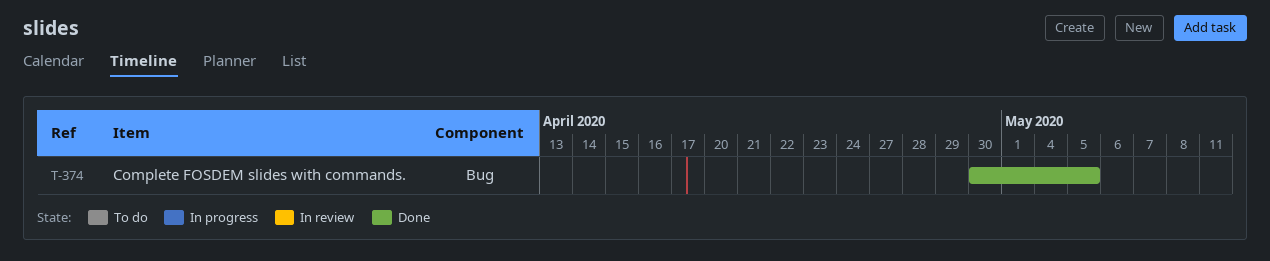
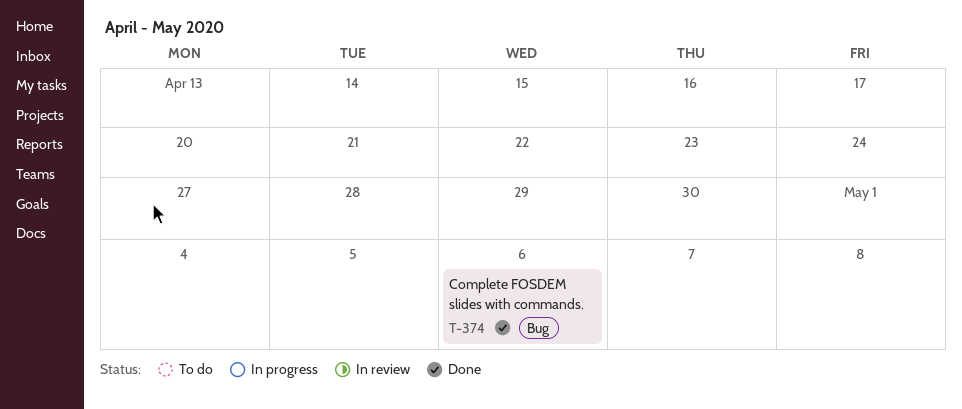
T-374, due: May 5 -> May 6

